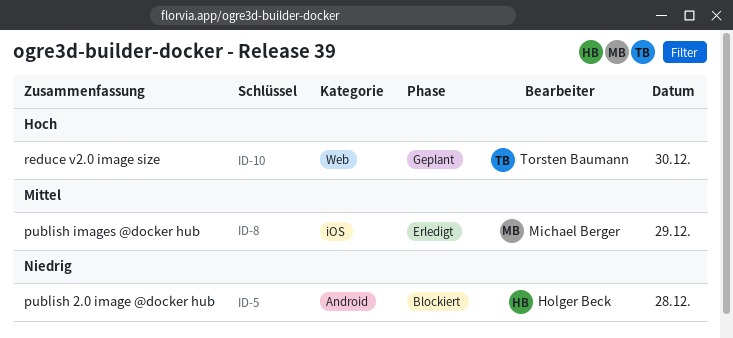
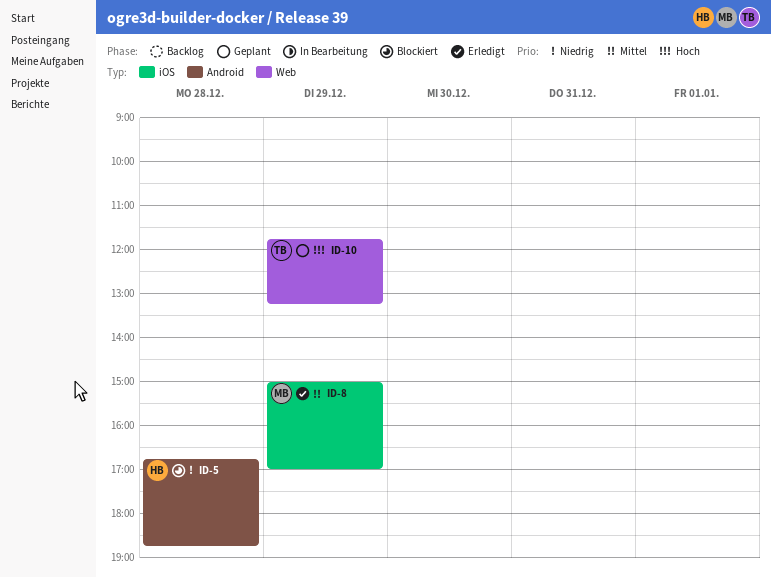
ID-10, day: Dec 30 -> Dec 29

